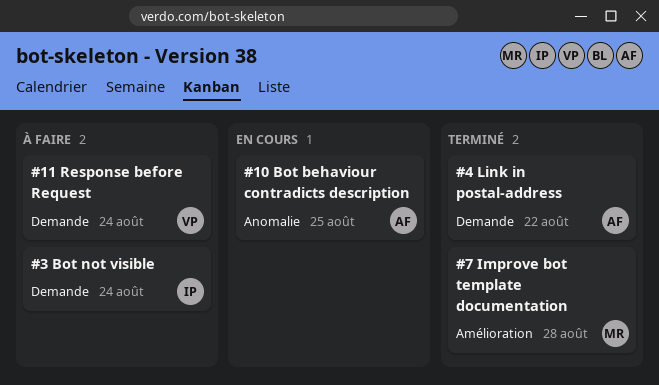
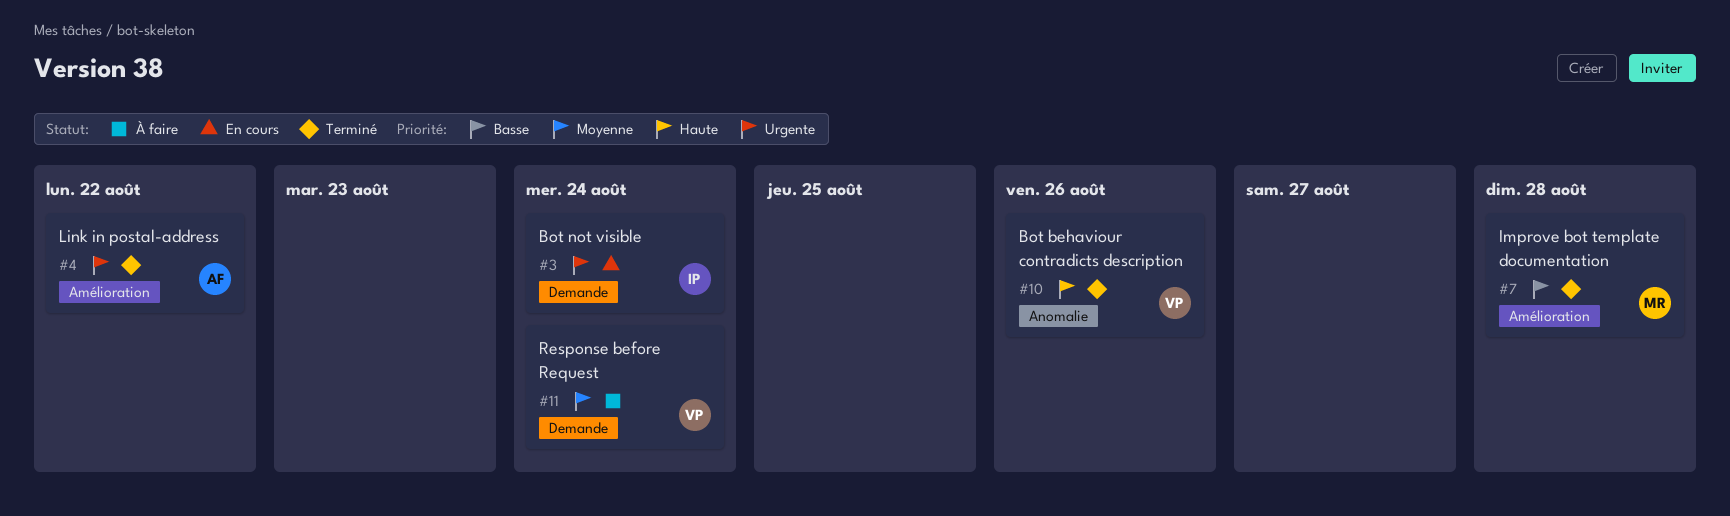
#3, status: À faire -> En cours
#4, label: Demande -> Amélioration
#10, status: En cours -> Terminé
#10, owner: AF -> VP
#10, due: Aug 25 -> Aug 26

